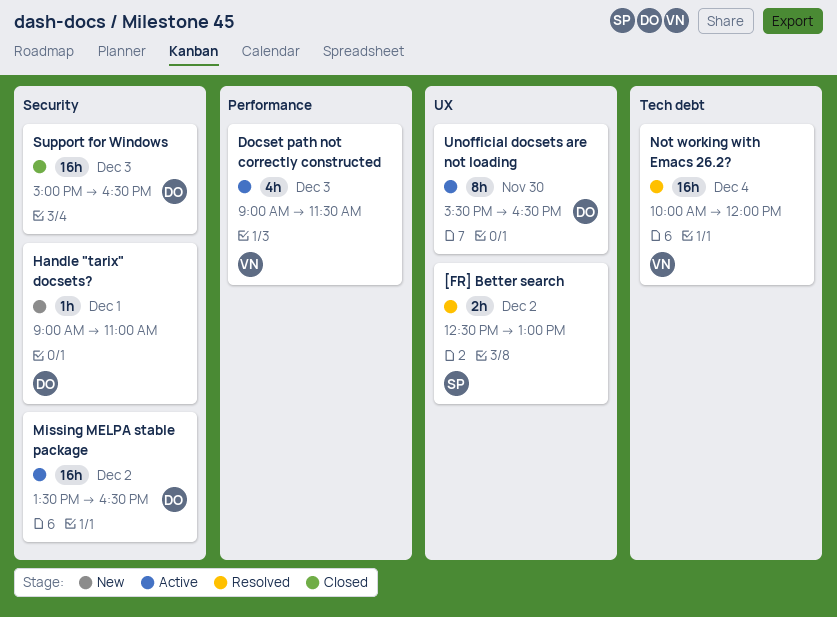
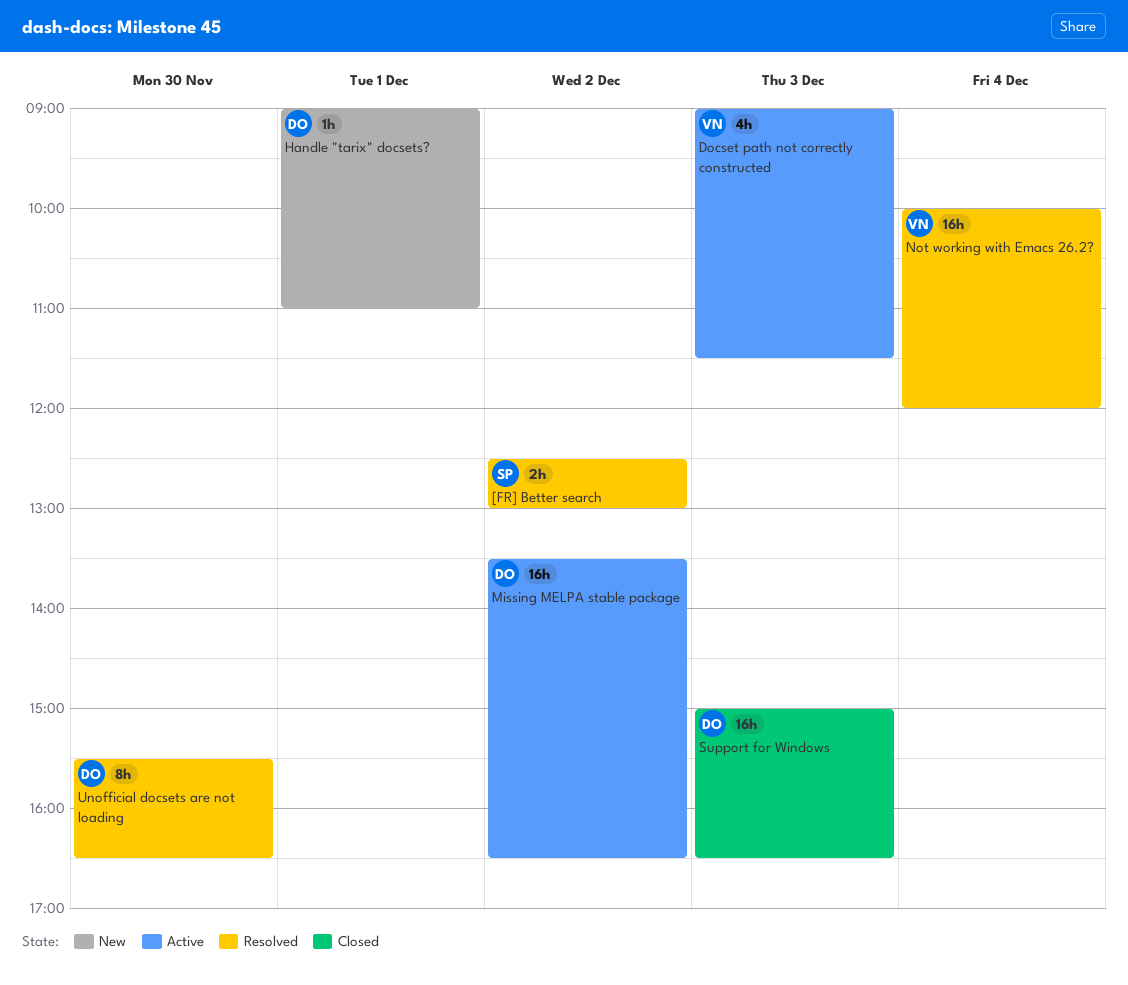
Unofficial docsets are not loading, status: Active -> Resolved

